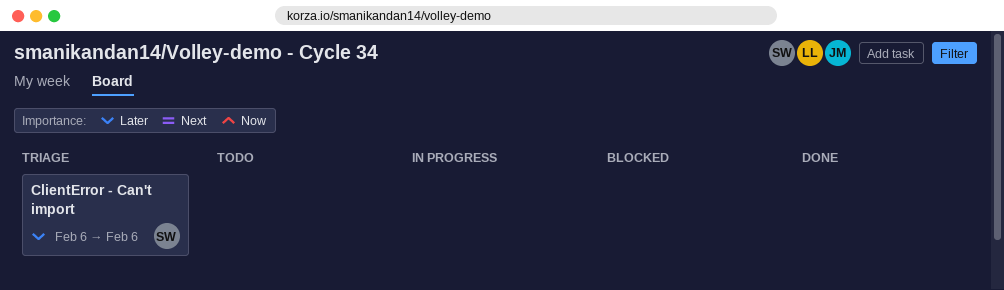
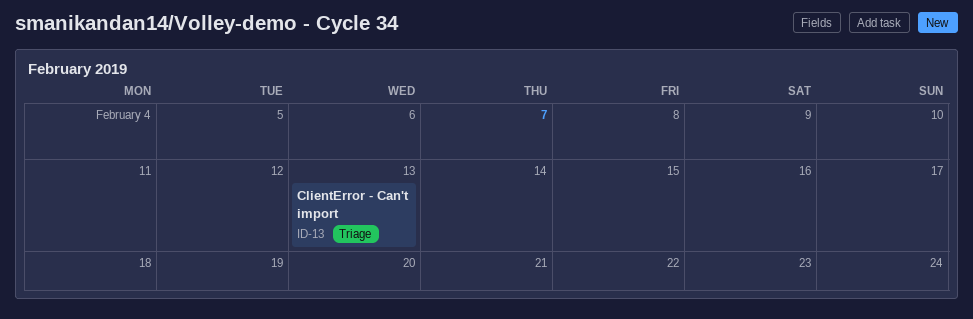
ClientError - Can't import, due: Feb 6 -> Feb 13

